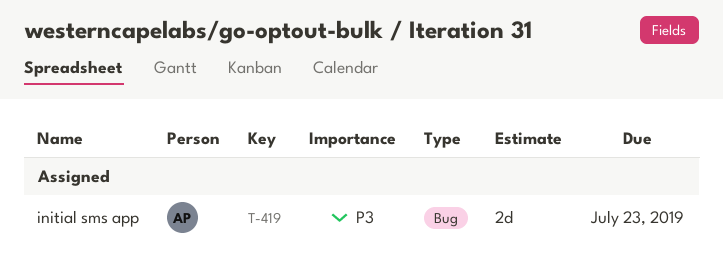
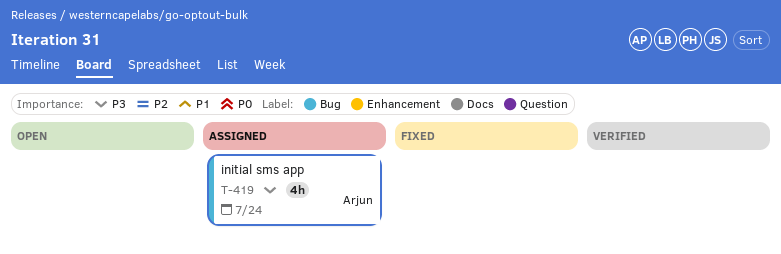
T-419, estimate: 2d -> 4h
T-419, due: Jul 23 -> Jul 24

